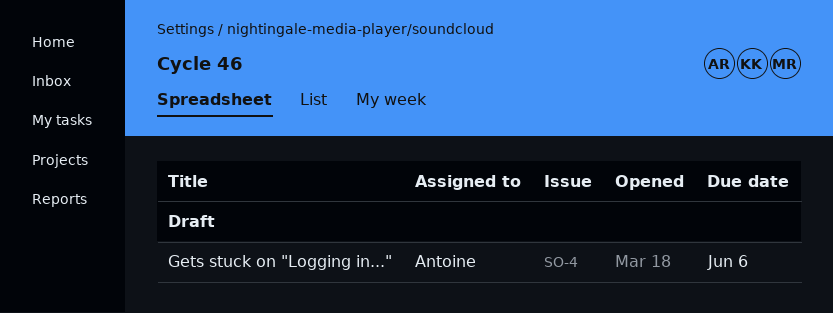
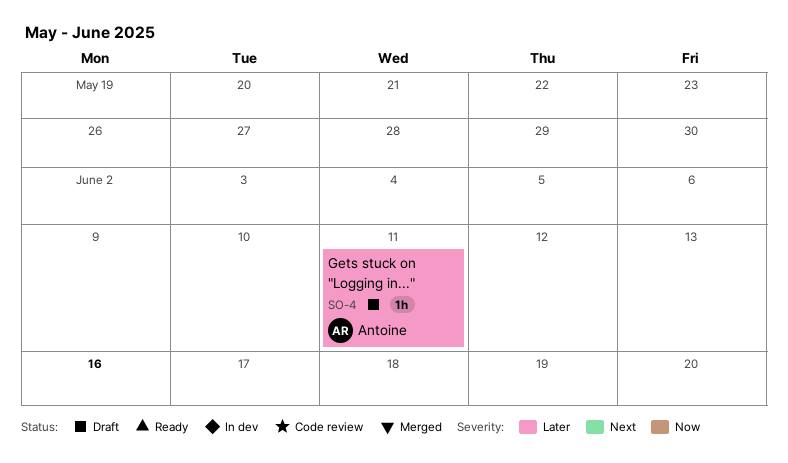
SO-4, due: Jun 6 -> Jun 11

